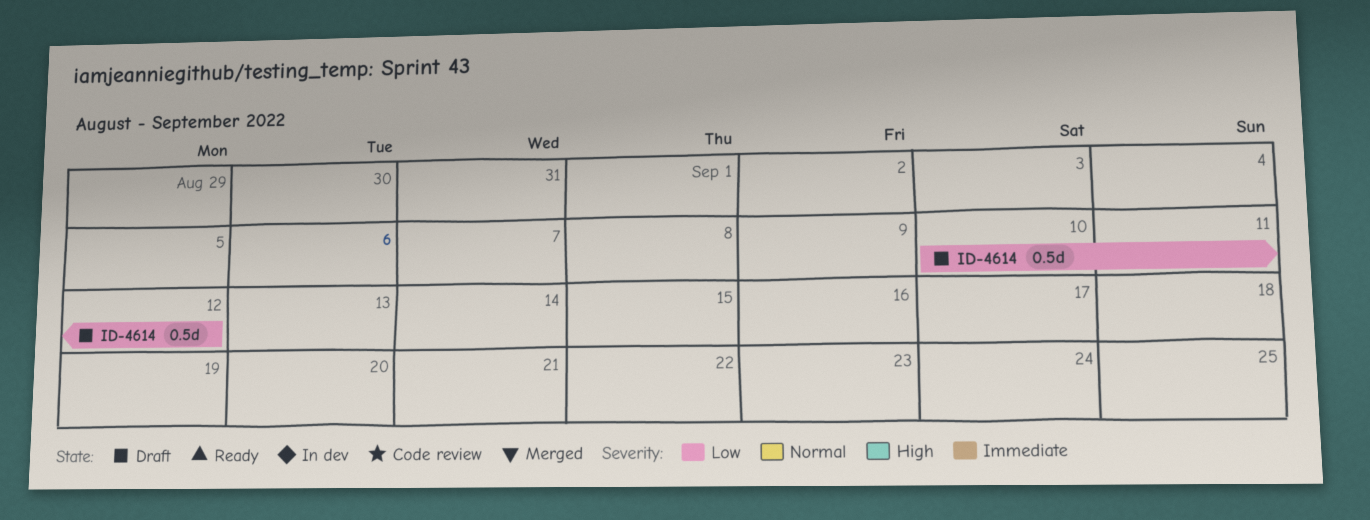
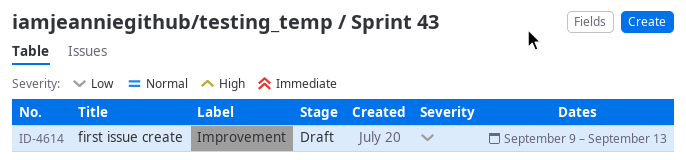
ID-4614, start: Sep 10 -> Sep 9
ID-4614, due: Sep 12 -> Sep 13

